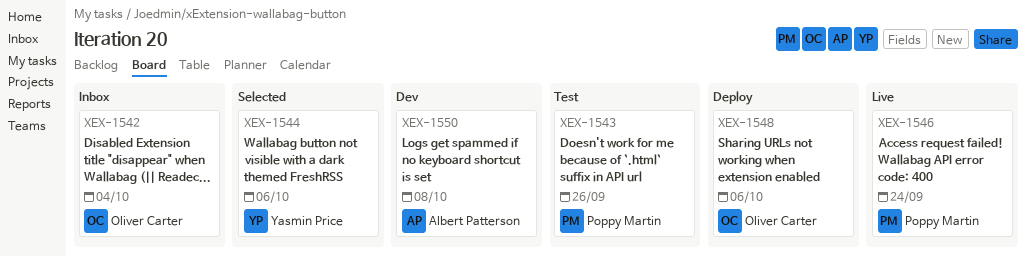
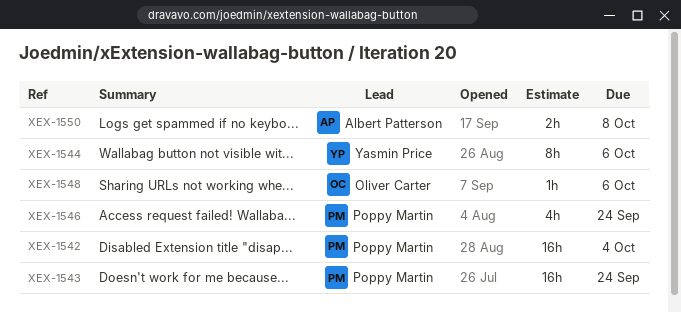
XEX-1542, owner: Oliver Carter -> Poppy Martin
XEX-1543, due: Sep 26 -> Sep 24

